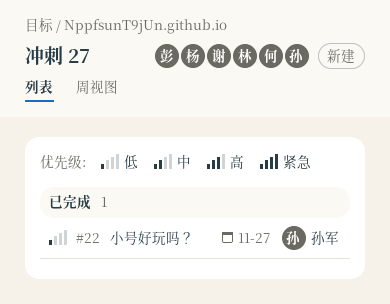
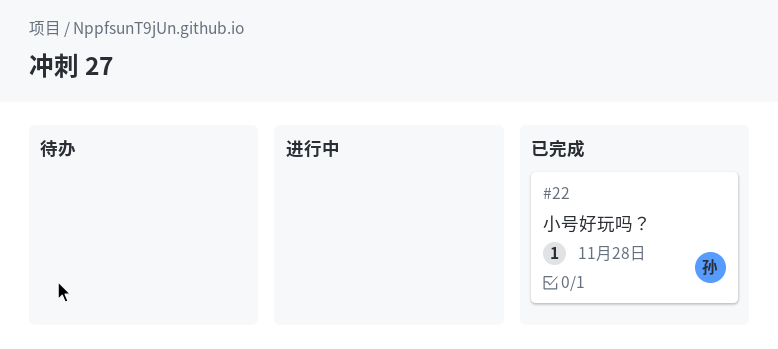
#22, due: Nov 27 -> Nov 28

